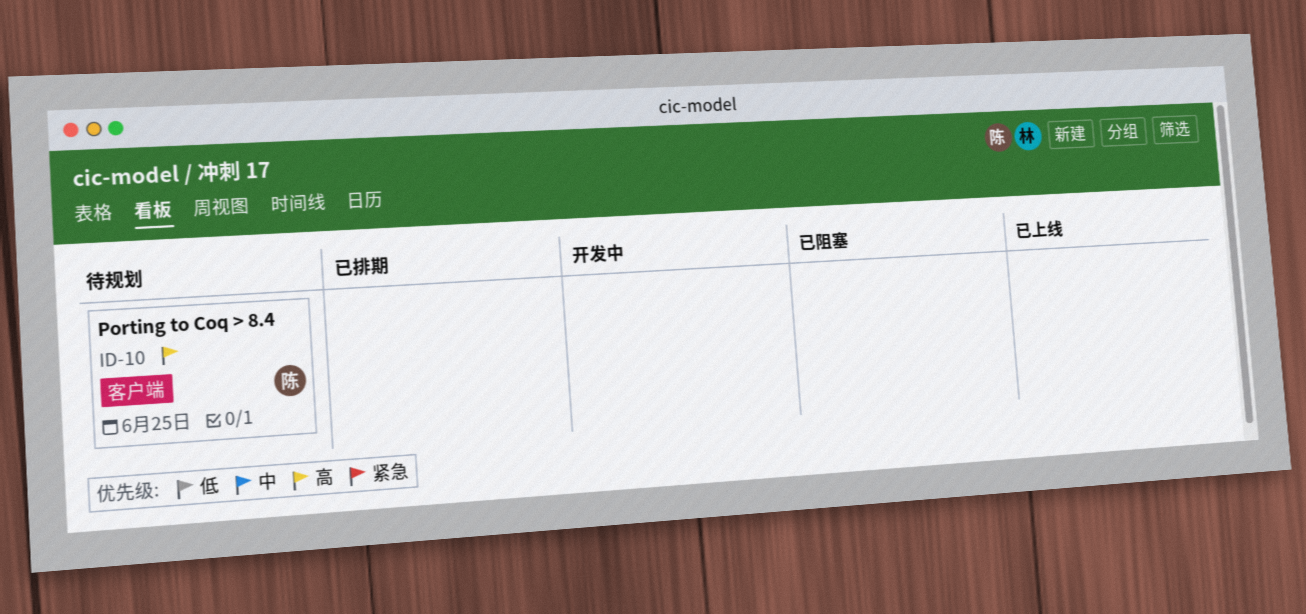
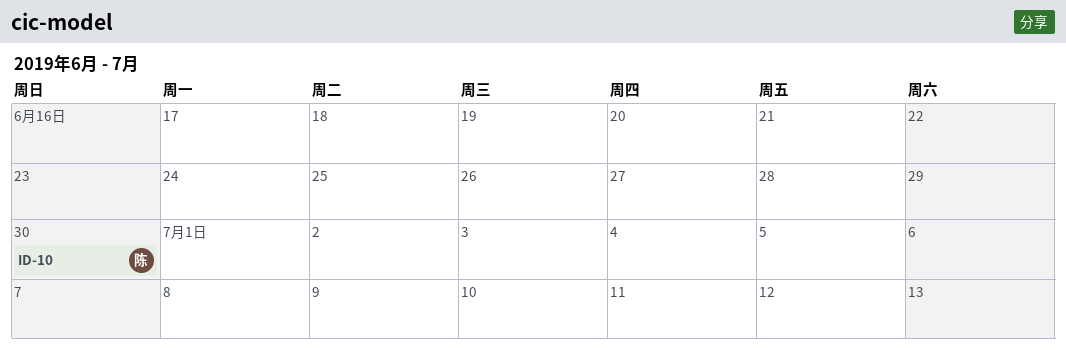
ID-10, due: Jun 25 -> Jun 30

